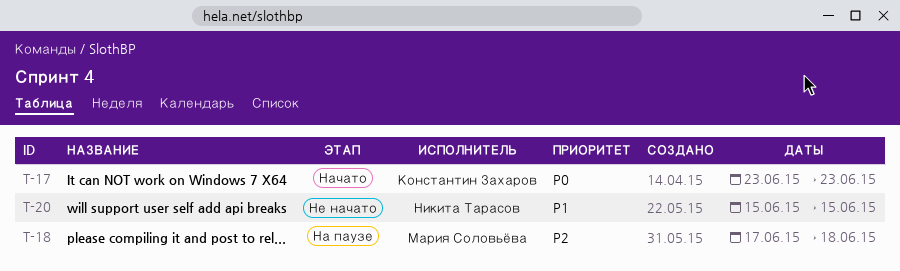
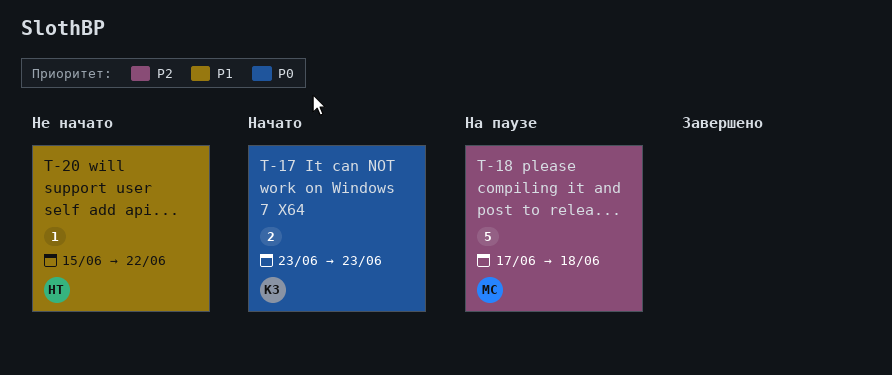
T-20, due: Jun 15 -> Jun 22

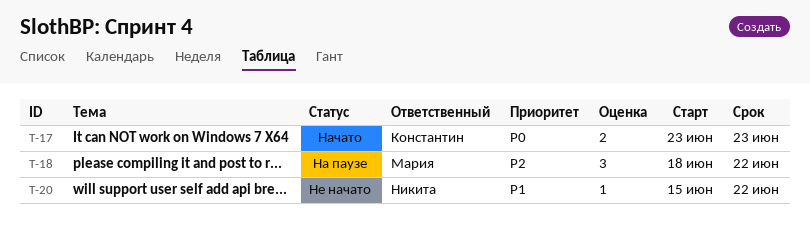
T-18, estimate: 5 -> 3
T-18, start: Jun 17 -> Jun 18
T-18, due: Jun 18 -> Jun 22

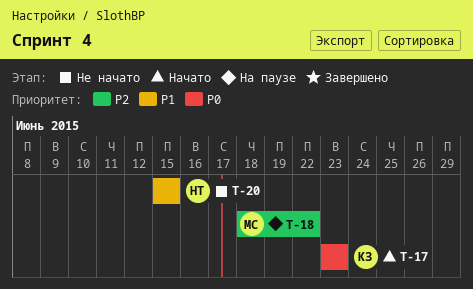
T-20, due: Jun 22 -> Jun 15

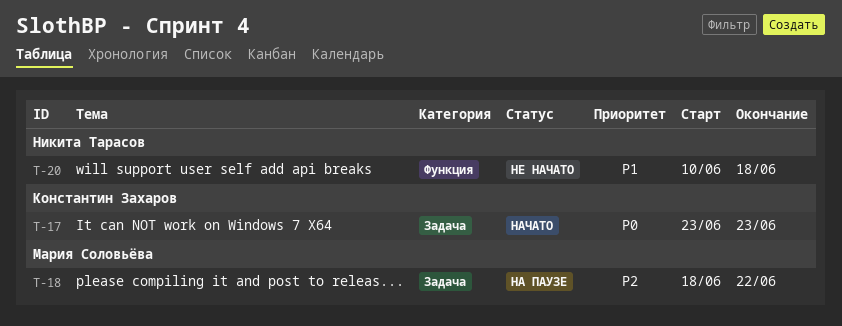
T-20, start: Jun 15 -> Jun 10
T-20, due: Jun 15 -> Jun 18

